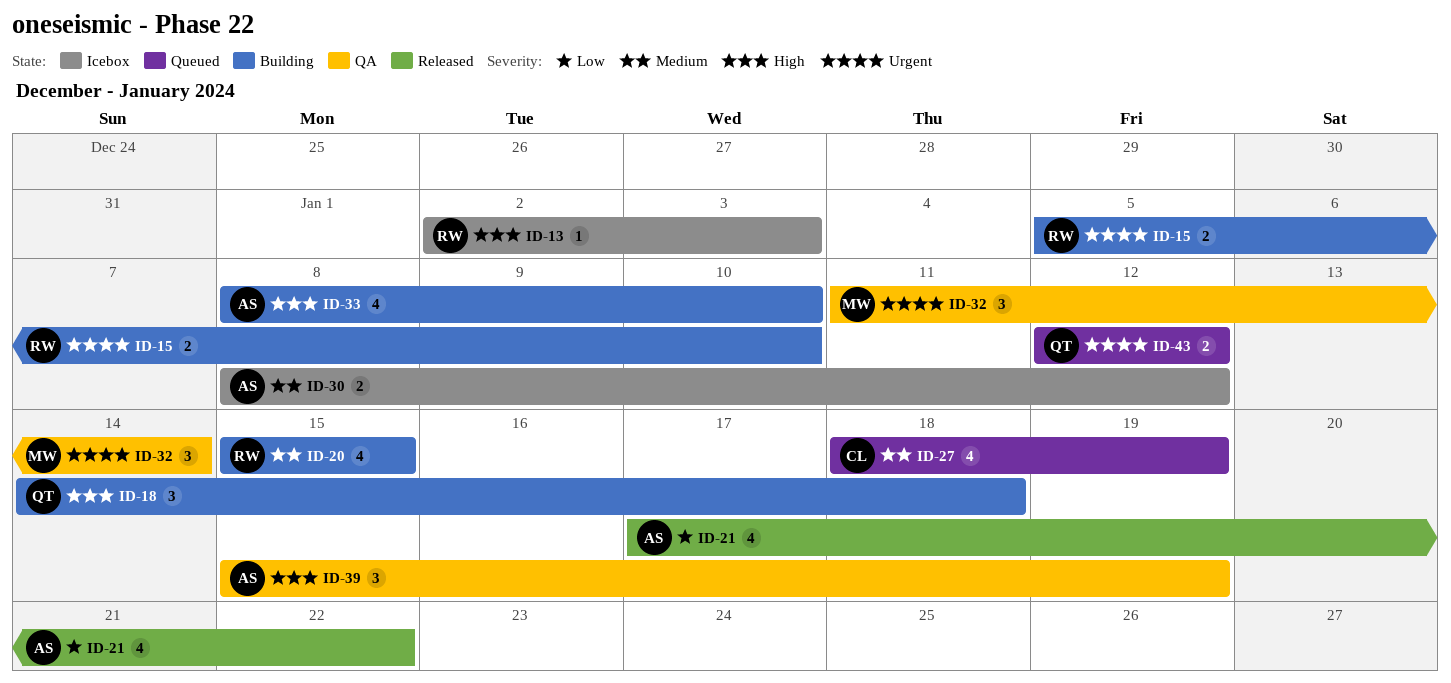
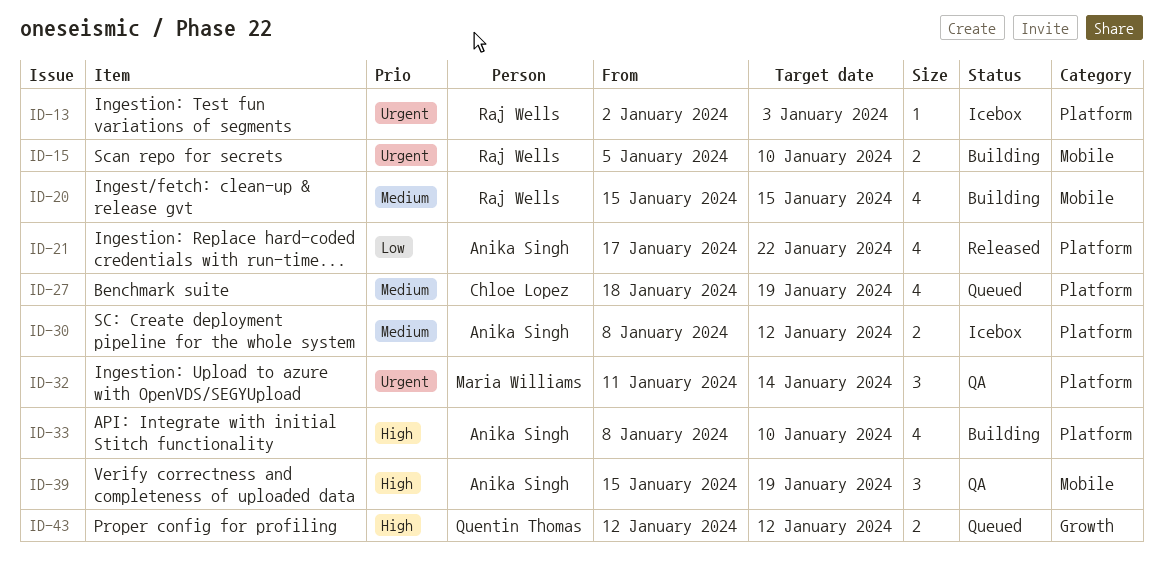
ID-13, priority: High -> Urgent
ID-18: present -> none
ID-43, priority: Urgent -> High

